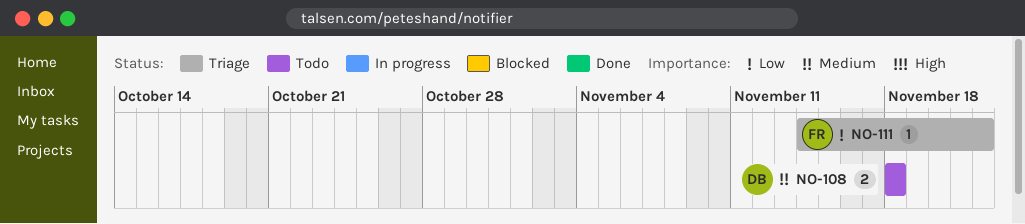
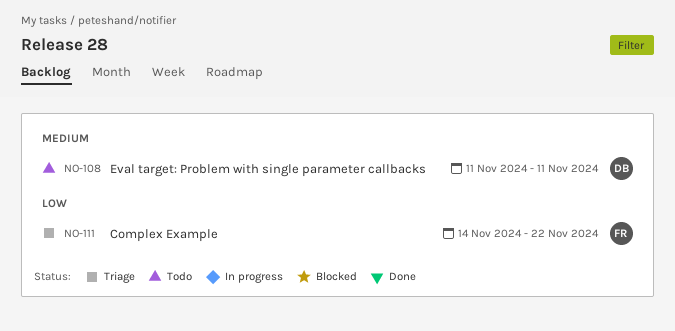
NO-108, start: Nov 18 -> Nov 11
NO-108, due: Nov 18 -> Nov 11

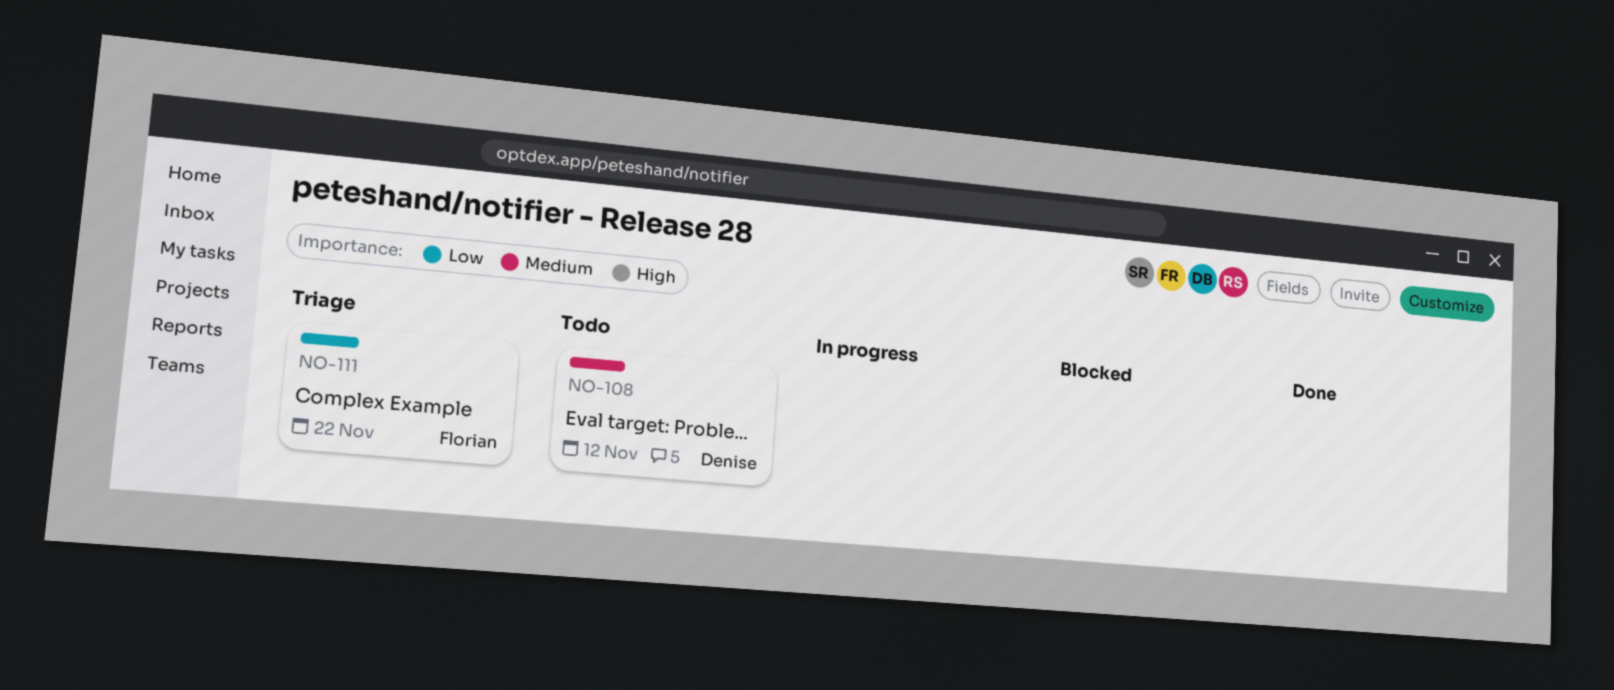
NO-108, due: Nov 11 -> Nov 12

